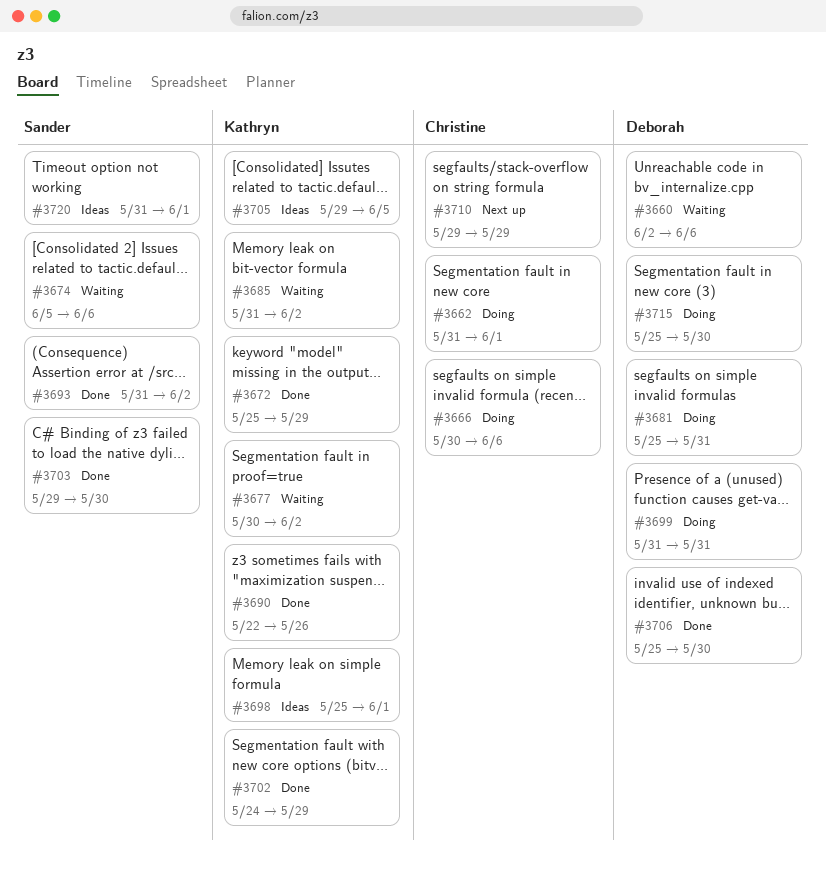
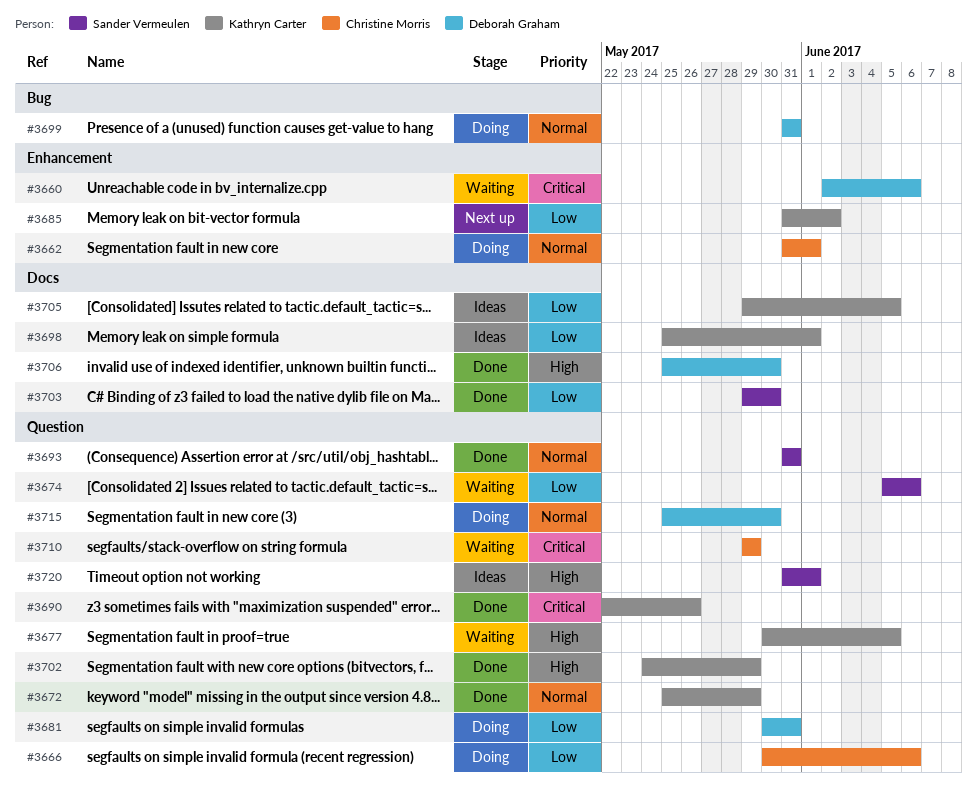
#3677, due: Jun 2 -> Jun 5
#3681, start: May 25 -> May 30
#3685, status: Waiting -> Next up
#3693, due: Jun 2 -> May 31
#3710, status: Next up -> Waiting

